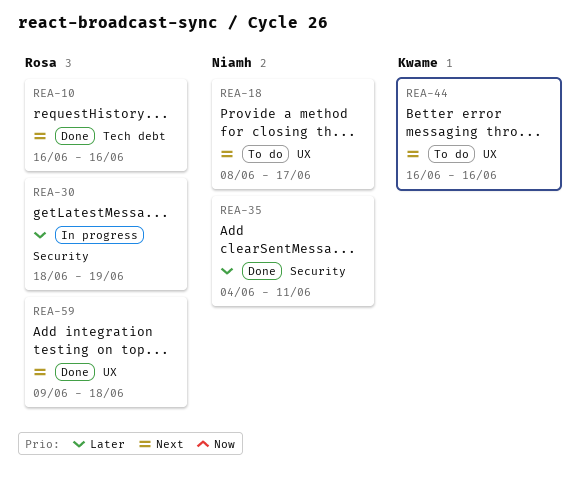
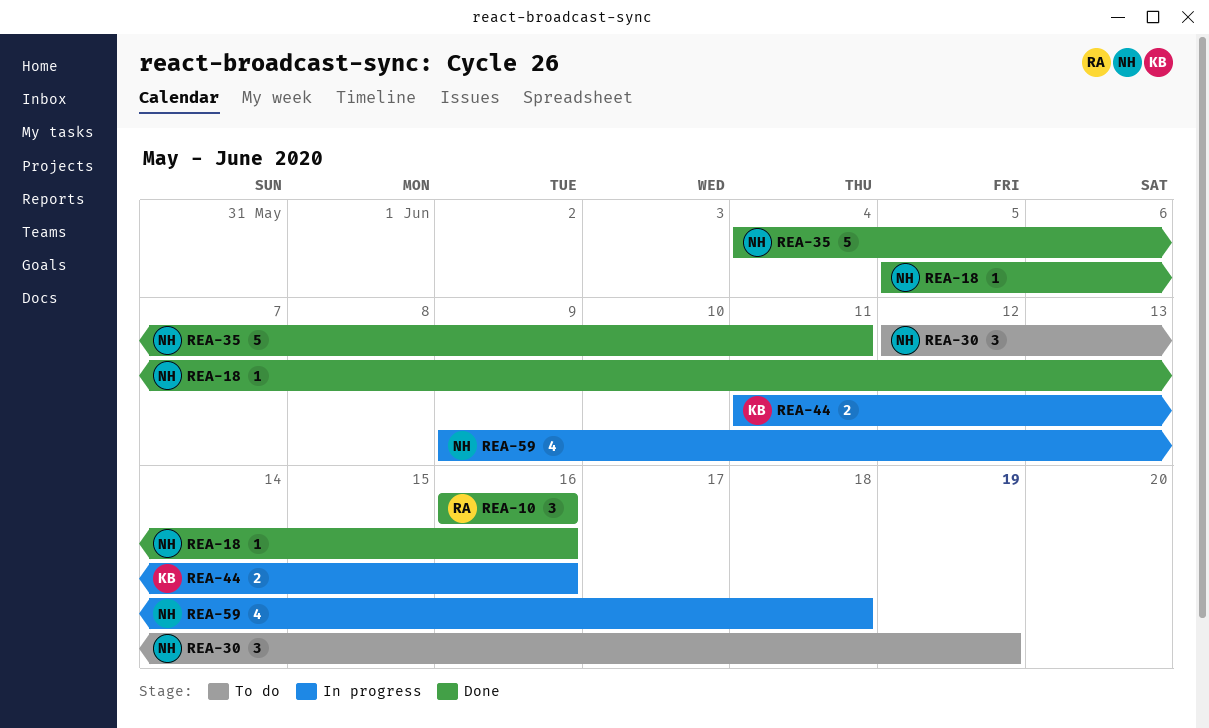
REA-18, status: To do -> Done
REA-18, start: Jun 8 -> Jun 5
REA-18, due: Jun 17 -> Jun 16
REA-30, status: In progress -> To do
REA-30, owner: Rosa -> Niamh
REA-30, start: Jun 18 -> Jun 12
REA-44, status: To do -> In progress
REA-44, start: Jun 16 -> Jun 11
REA-59, status: Done -> In progress
REA-59, owner: Rosa -> Niamh

